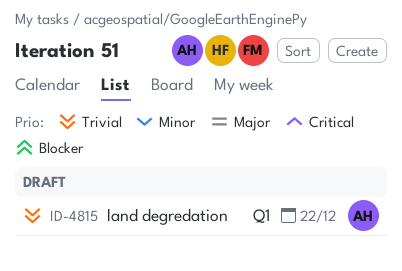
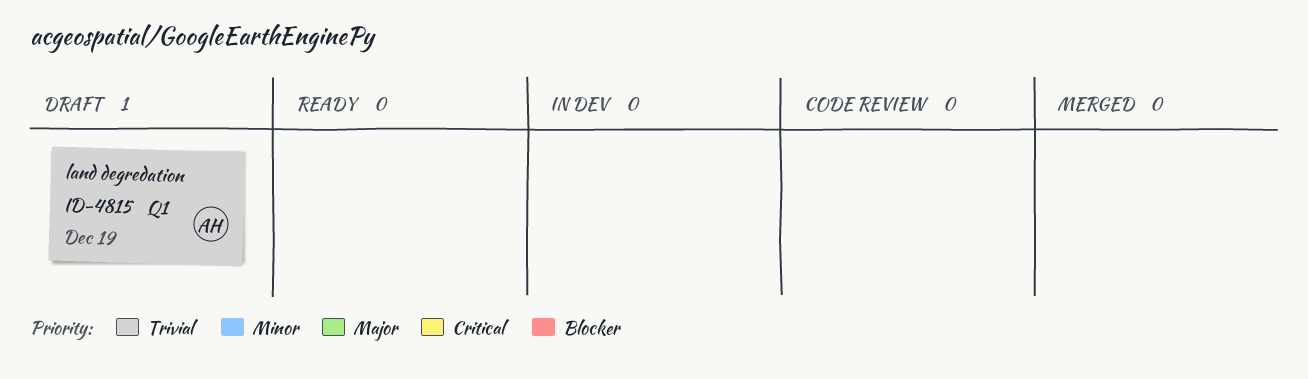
ID-4815, due: Dec 22 -> Dec 19

